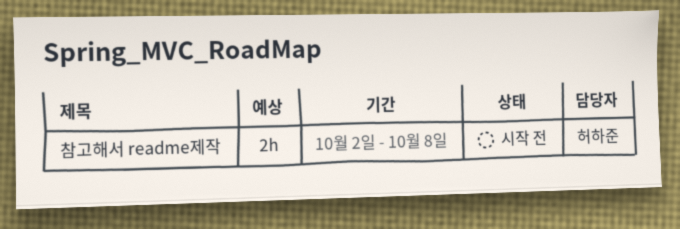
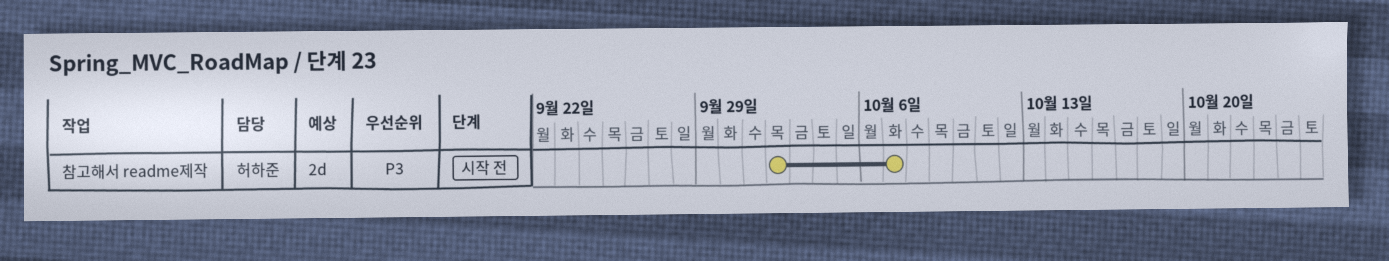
참고해서 readme제작, estimate: 2h -> 2d
참고해서 readme제작, due: Oct 8 -> Oct 7

